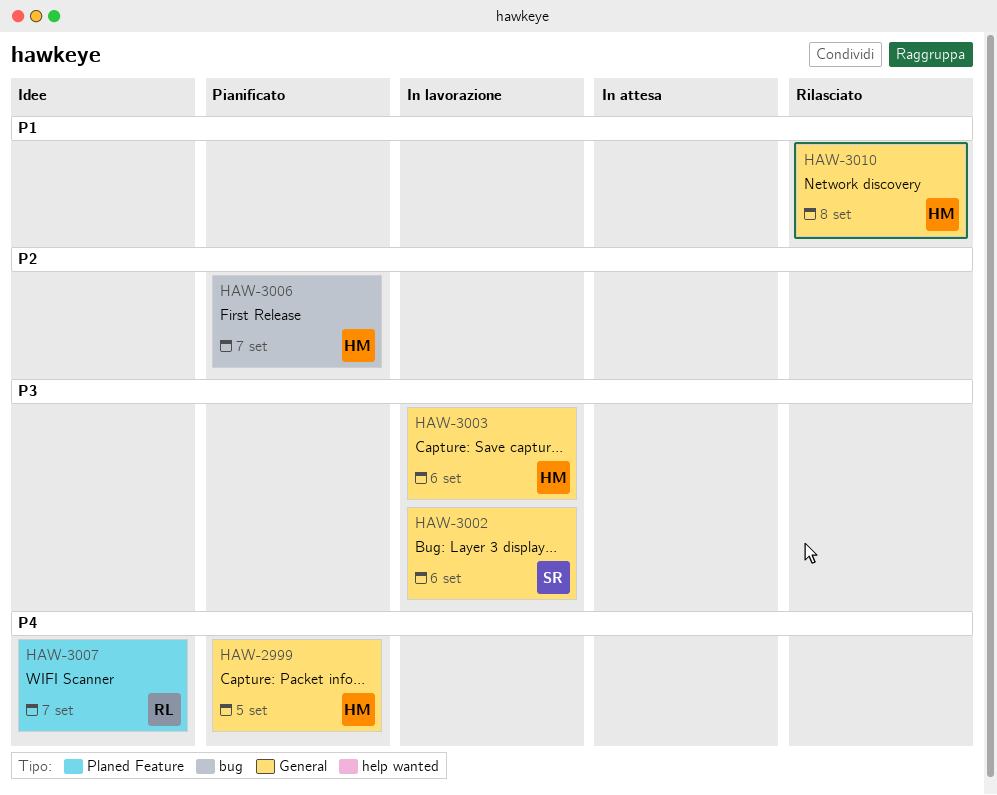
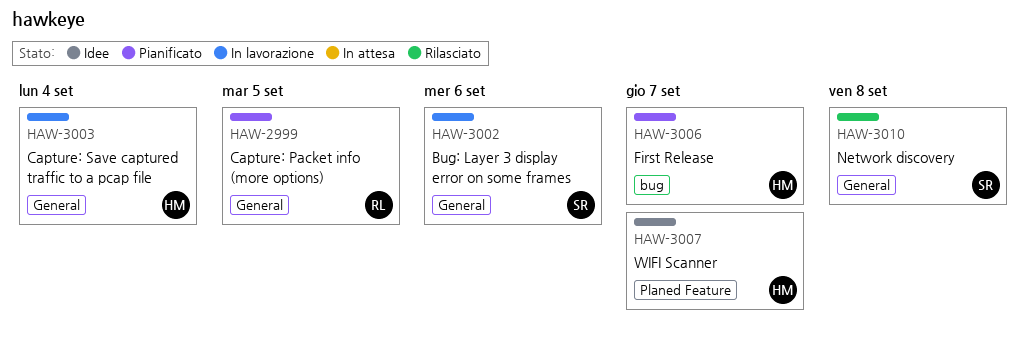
HAW-2999, owner: HM -> RL
HAW-3003, due: Sep 6 -> Sep 4
HAW-3007, owner: RL -> HM
HAW-3010, owner: HM -> SR

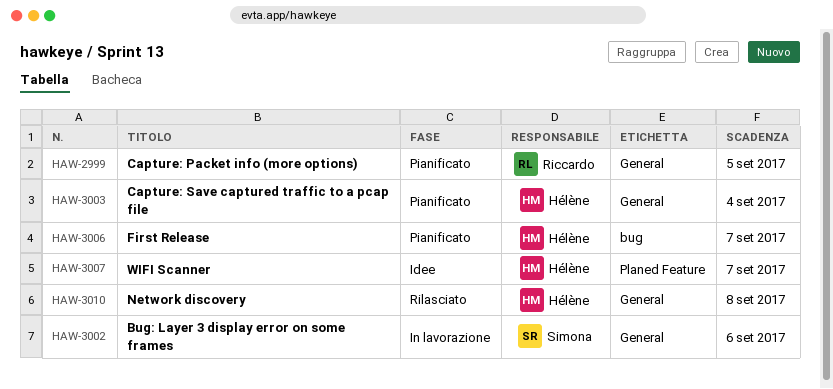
HAW-3003, status: In lavorazione -> Pianificato
HAW-3010, owner: Simona -> Hélène

